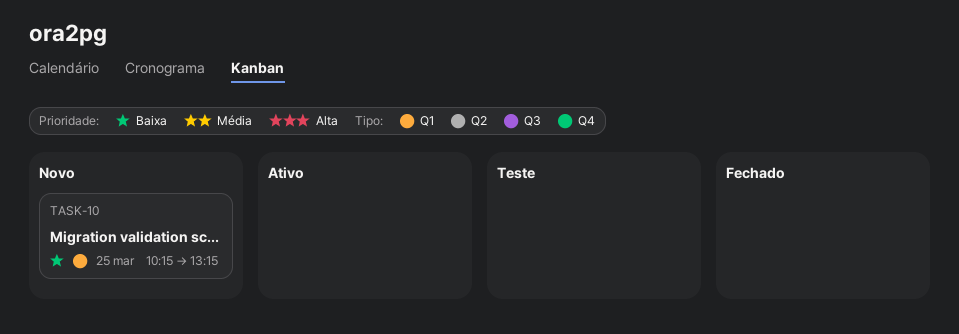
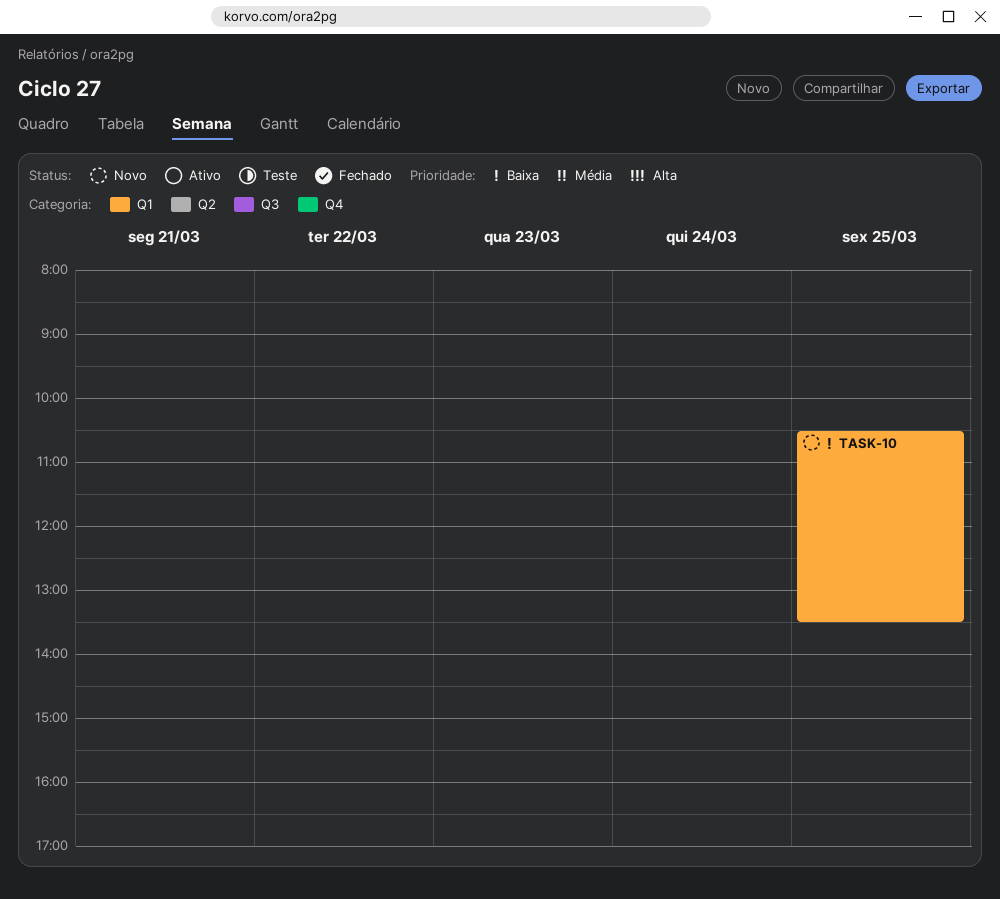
TASK-10, begins: 10:15 -> 10:30
TASK-10, ends: 13:15 -> 13:30

